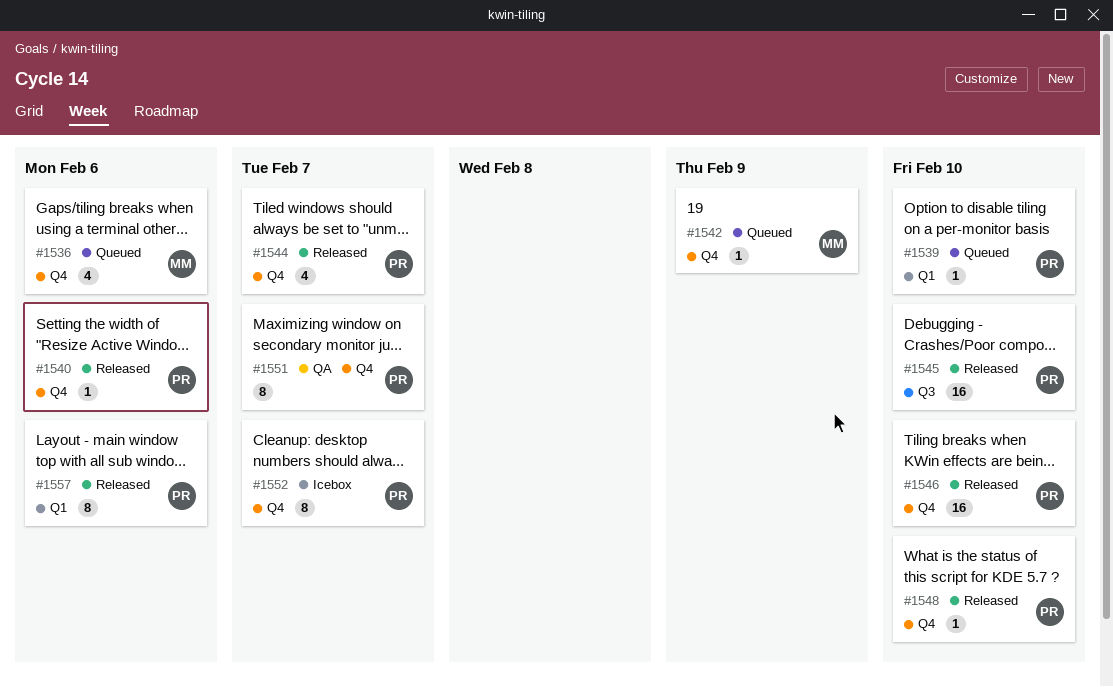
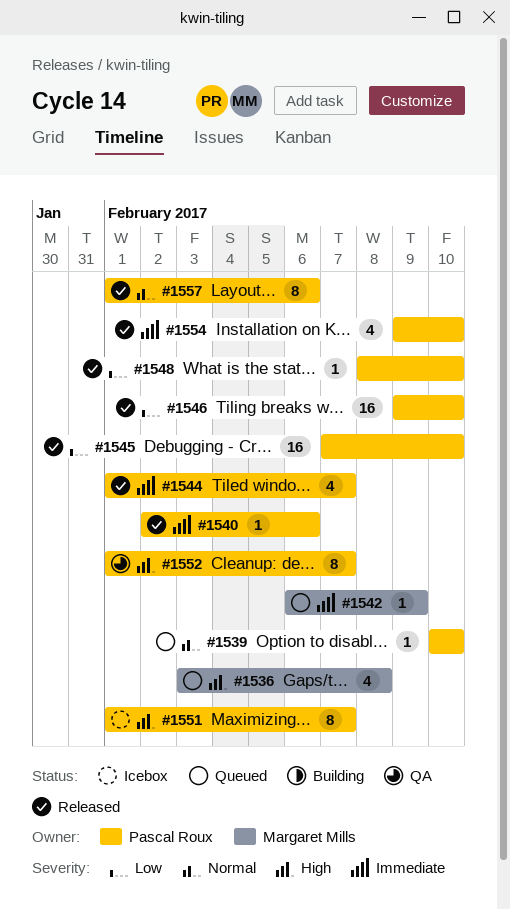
#1536, due: Feb 6 -> Feb 8
#1551, status: QA -> Icebox
#1552, status: Icebox -> QA
#1554: none -> present

